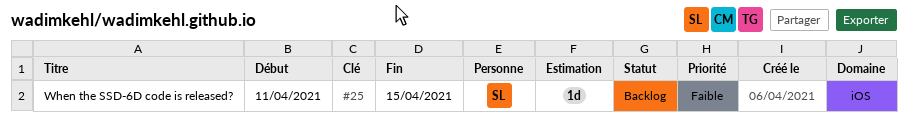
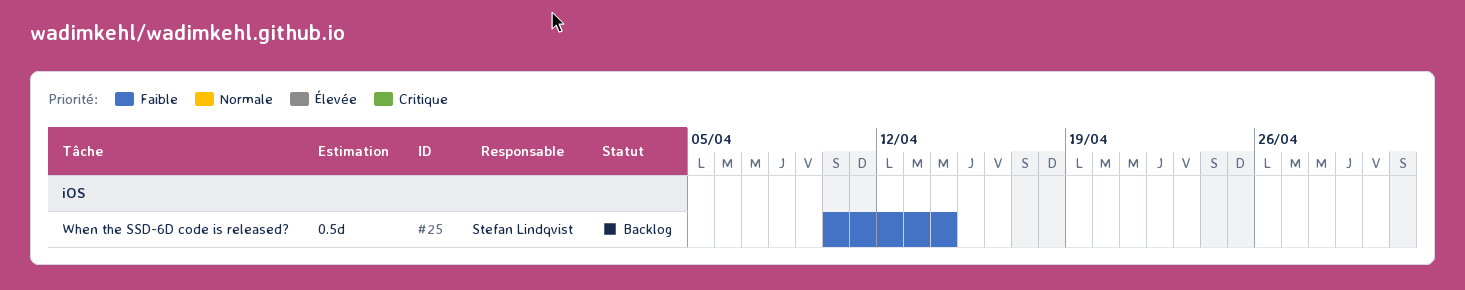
#25, estimate: 1d -> 0.5d
#25, start: Apr 11 -> Apr 10
#25, due: Apr 15 -> Apr 14

